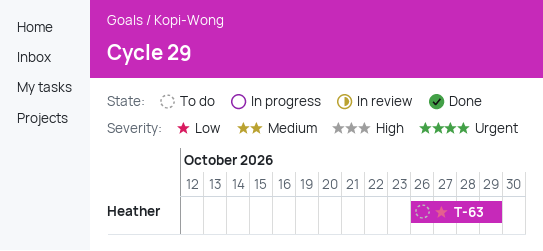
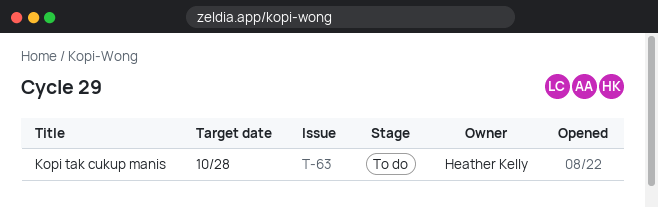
T-63, due: Oct 29 -> Oct 28

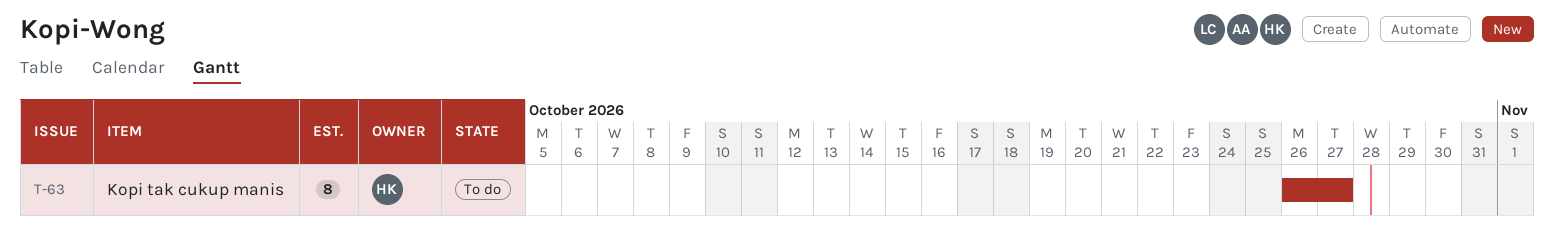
T-63, due: Oct 28 -> Oct 27

